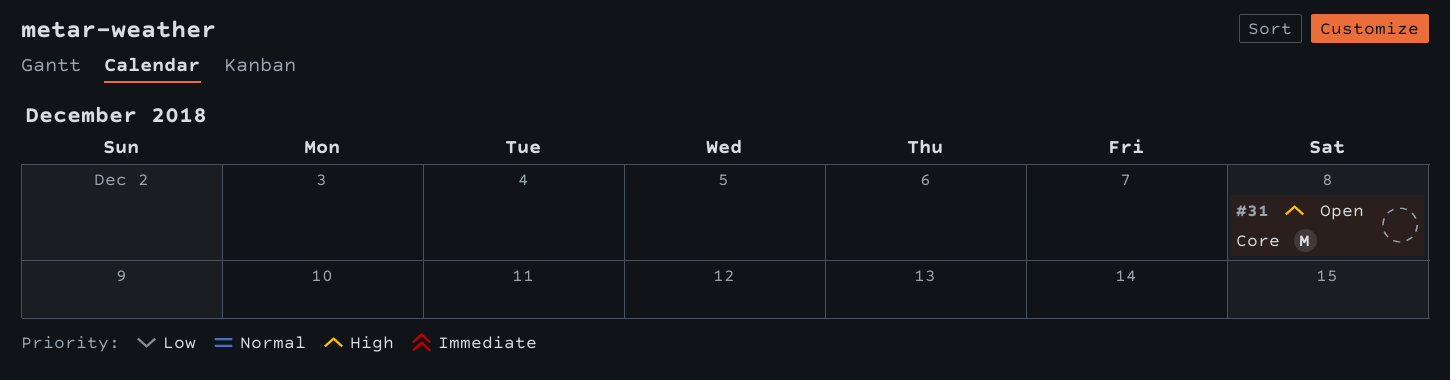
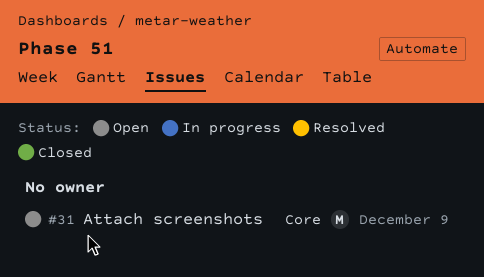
#31, due: Dec 8 -> Dec 9

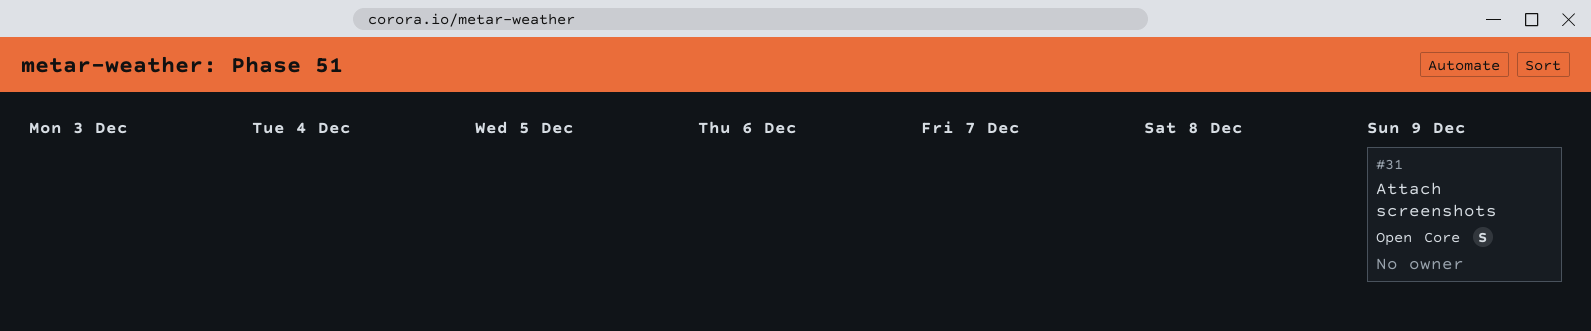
#31, estimate: M -> S

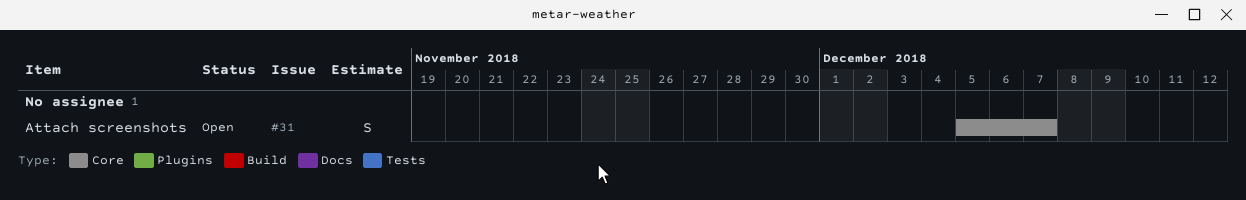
#31, due: Dec 9 -> Dec 7

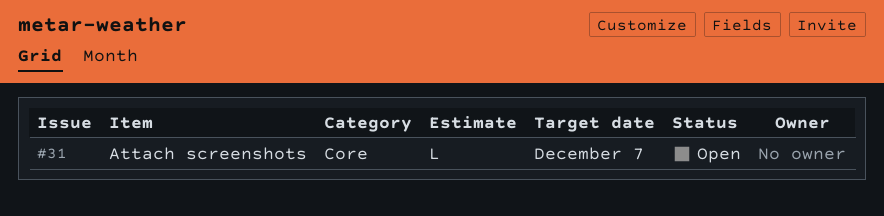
#31, estimate: S -> L

